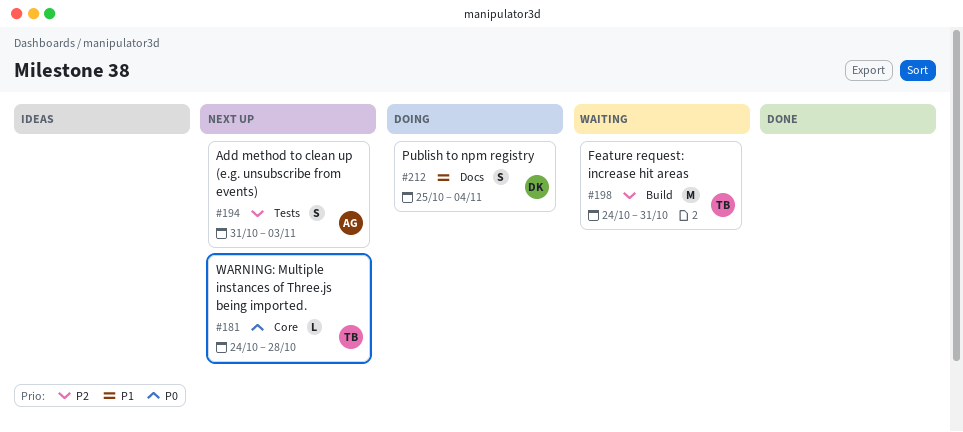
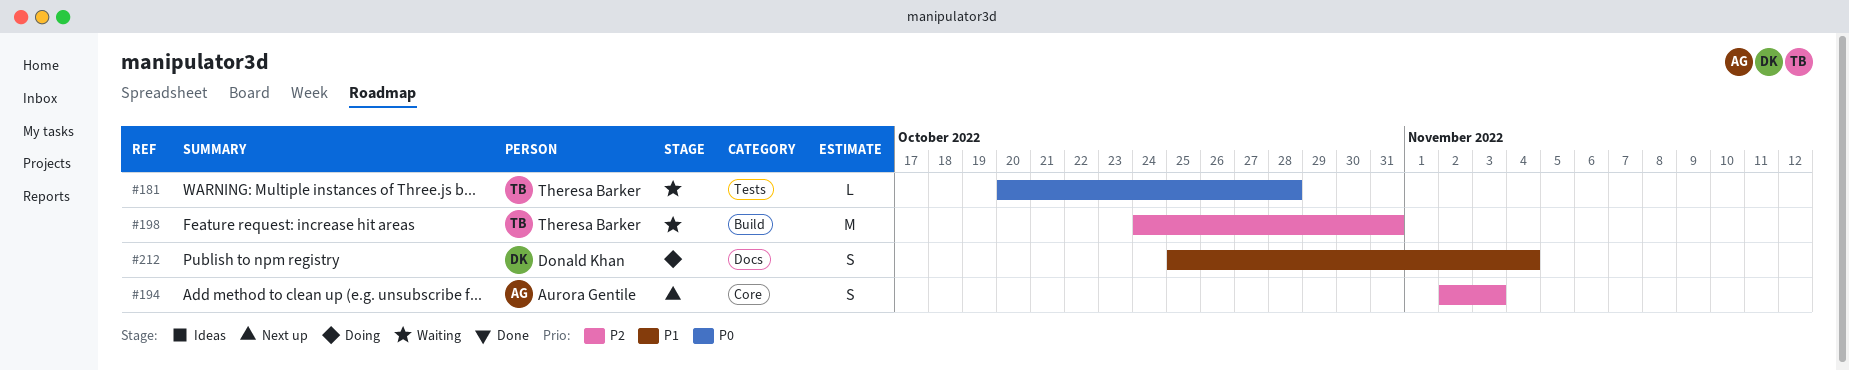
#181, status: Next up -> Waiting
#181, label: Core -> Tests
#181, start: Oct 24 -> Oct 20
#194, label: Tests -> Core
#194, start: Oct 31 -> Nov 2

